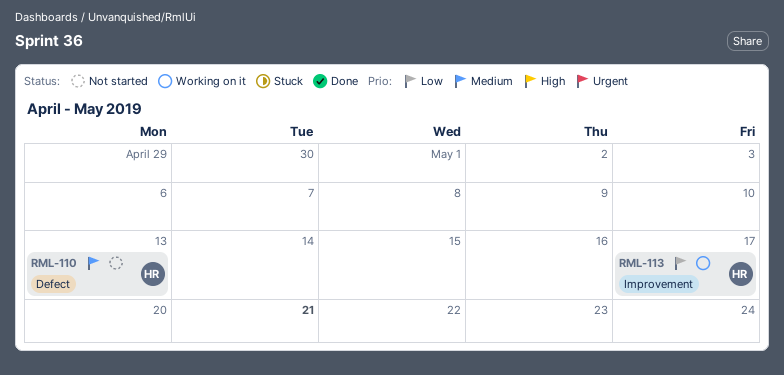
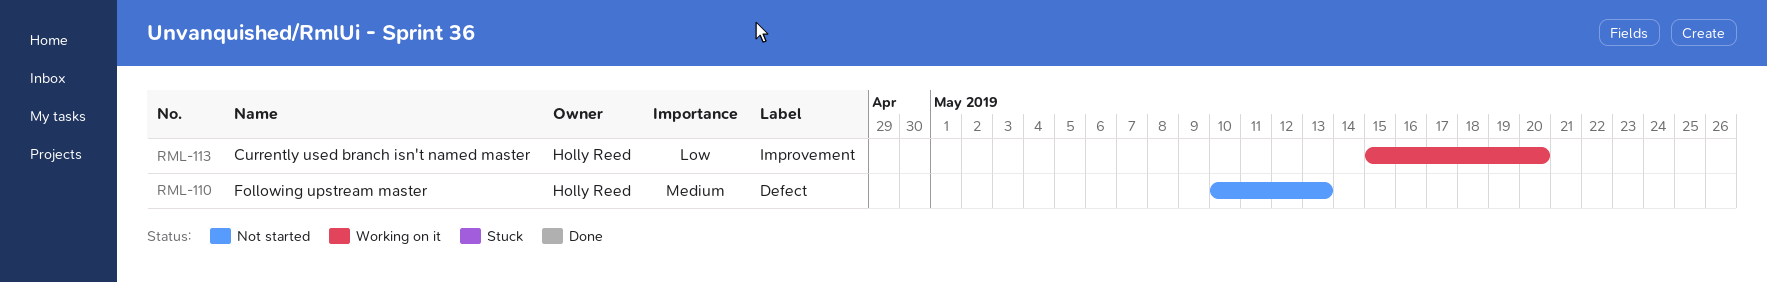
RML-113, due: May 17 -> May 20

